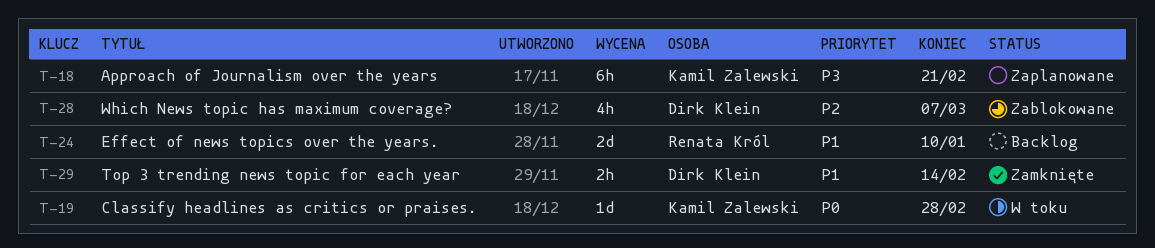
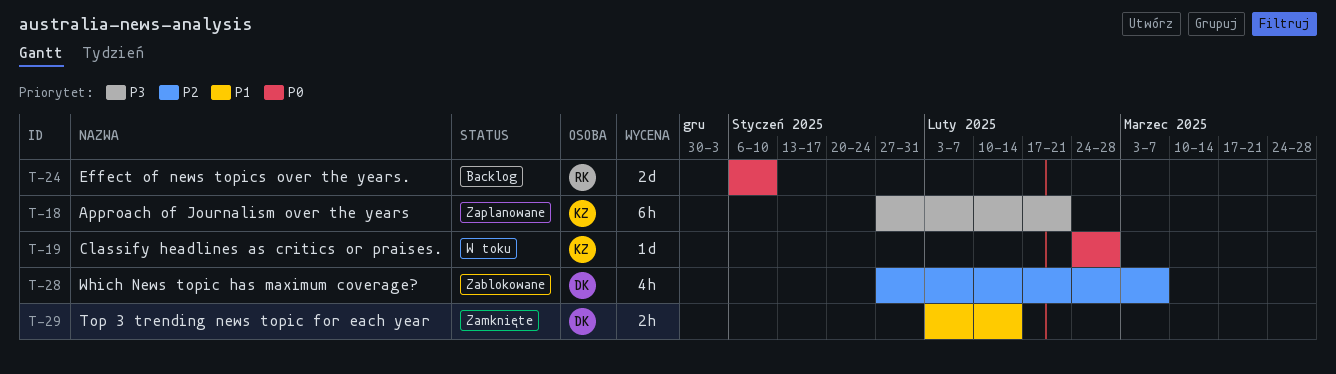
T-24, priority: P1 -> P0

